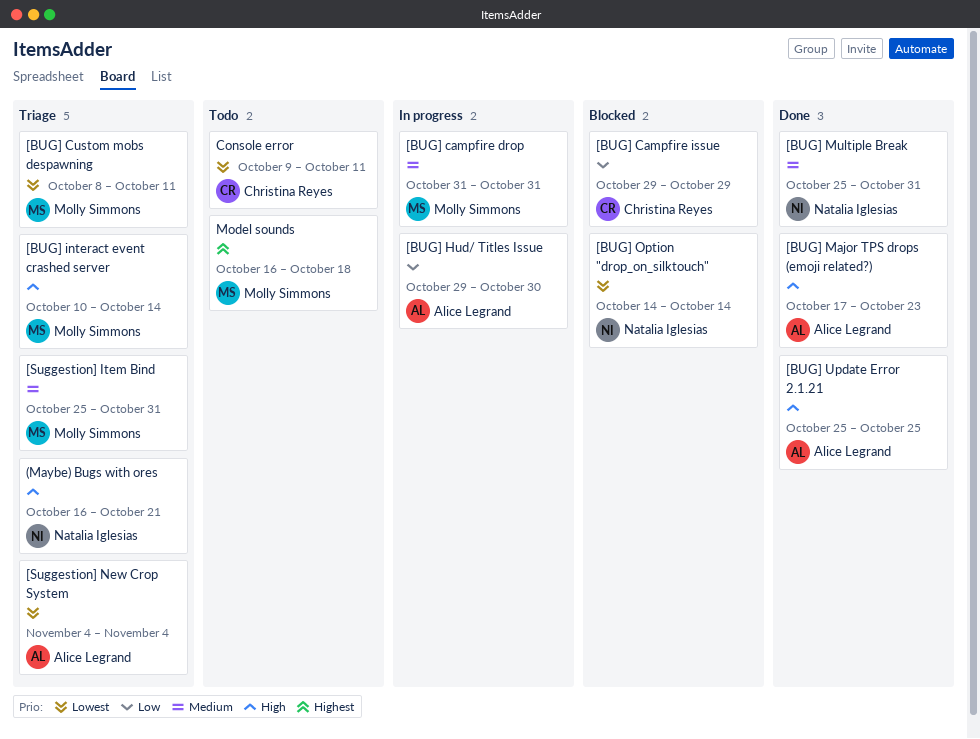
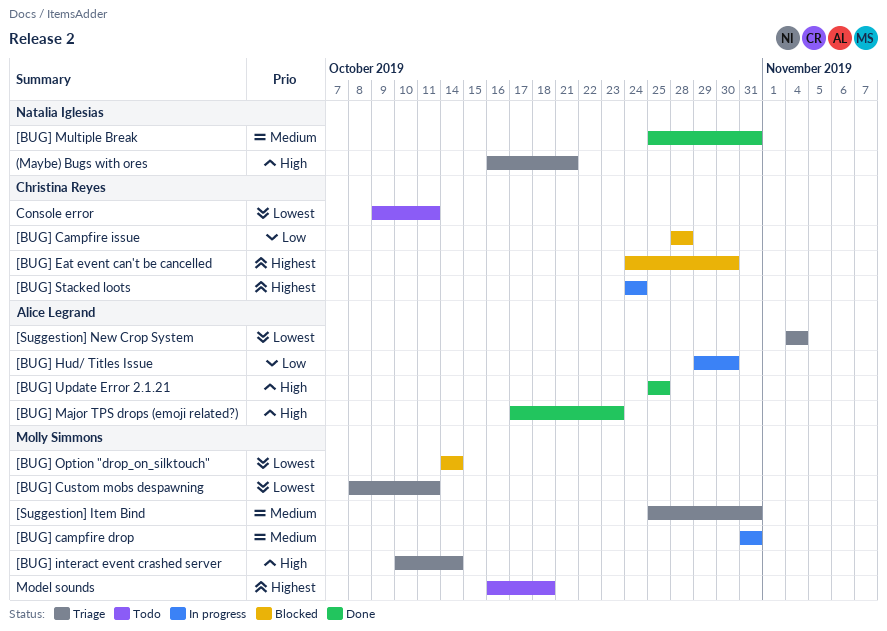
[BUG] Campfire issue, start: Oct 29 -> Oct 28
[BUG] Campfire issue, due: Oct 29 -> Oct 28
[BUG] Eat event can't be cancelled: none -> present
[BUG] Option "drop_on_silktouch", owner: Natalia Iglesias -> Molly Simmons
[BUG] Stacked loots: none -> present

